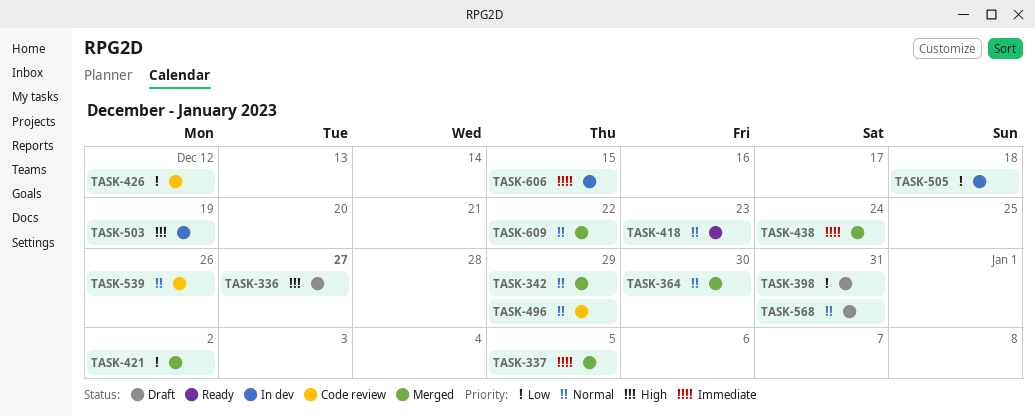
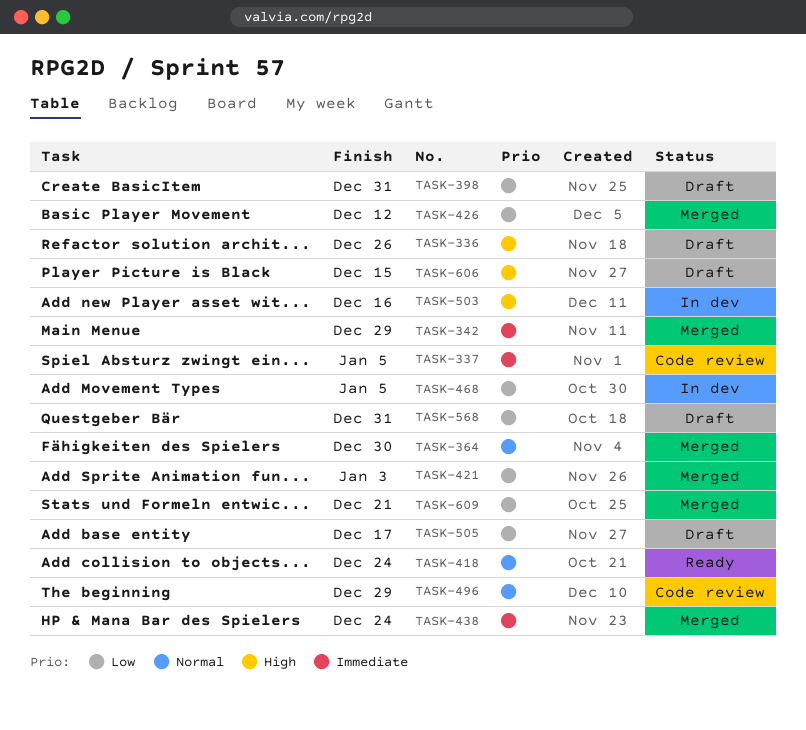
TASK-336, due: Dec 27 -> Dec 26
TASK-337, status: Merged -> Code review
TASK-342, priority: Normal -> Immediate
TASK-418, due: Dec 23 -> Dec 24
TASK-421, due: Jan 2 -> Jan 3
TASK-426, status: Code review -> Merged
TASK-468: none -> present
TASK-503, due: Dec 19 -> Dec 16
TASK-505, status: In dev -> Draft
TASK-505, due: Dec 18 -> Dec 17
TASK-539: present -> none
TASK-568, priority: Normal -> Low
TASK-606, status: In dev -> Draft
TASK-606, priority: Immediate -> High
TASK-609, priority: Normal -> Low
TASK-609, due: Dec 22 -> Dec 21

